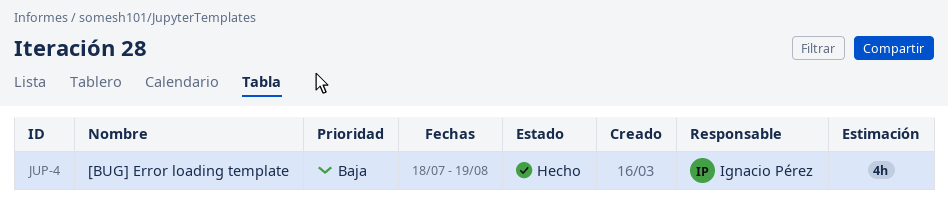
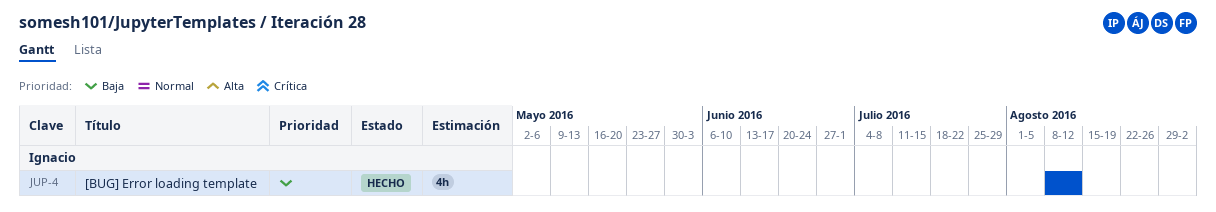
JUP-4, start: Jul 18 -> Aug 8
JUP-4, due: Aug 19 -> Aug 12

